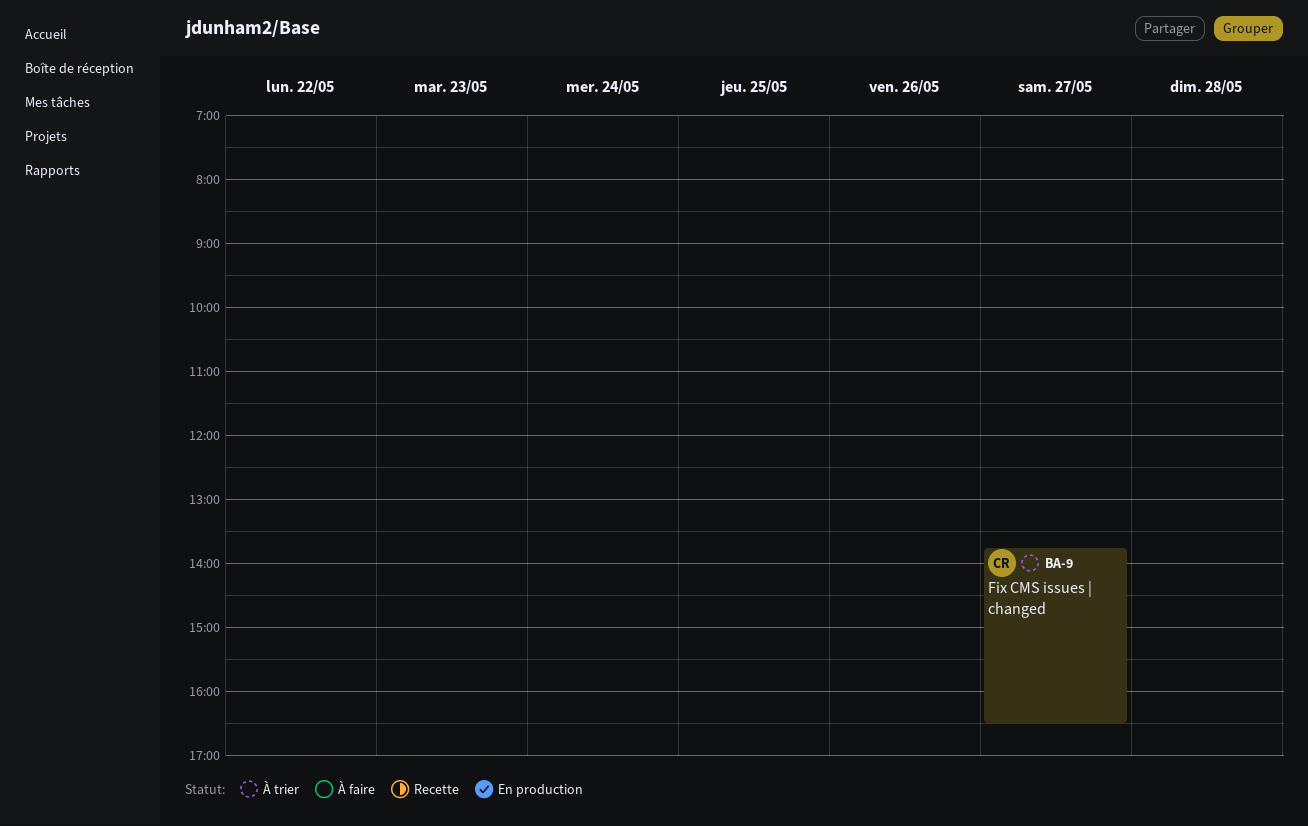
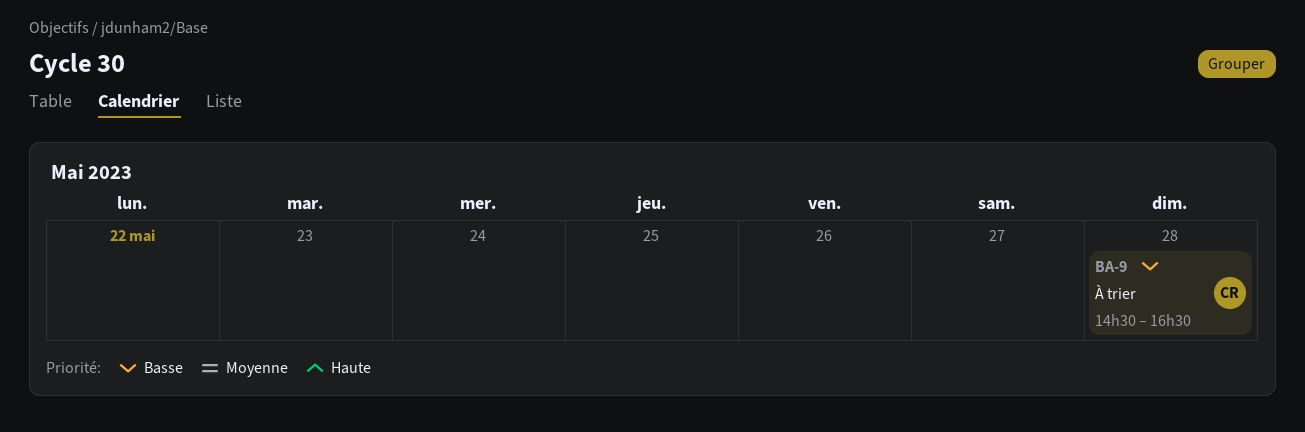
BA-9, day: May 27 -> May 28
BA-9, begins: 13:45 -> 14:30

